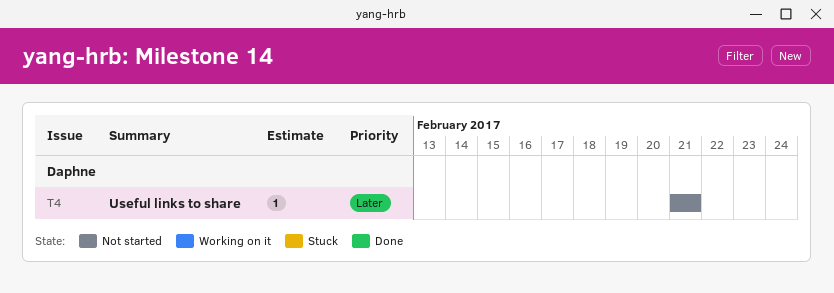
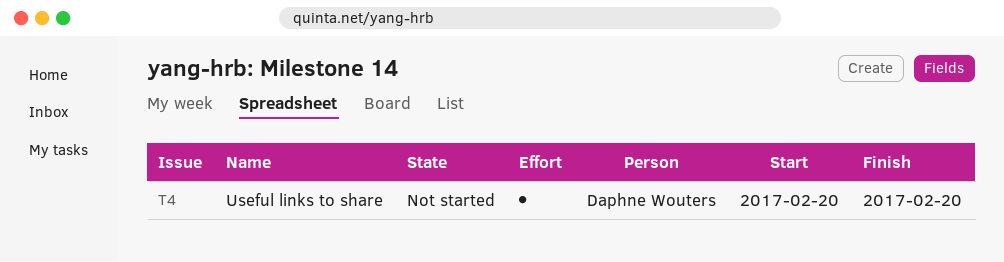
T4, start: Feb 21 -> Feb 20
T4, due: Feb 21 -> Feb 20

